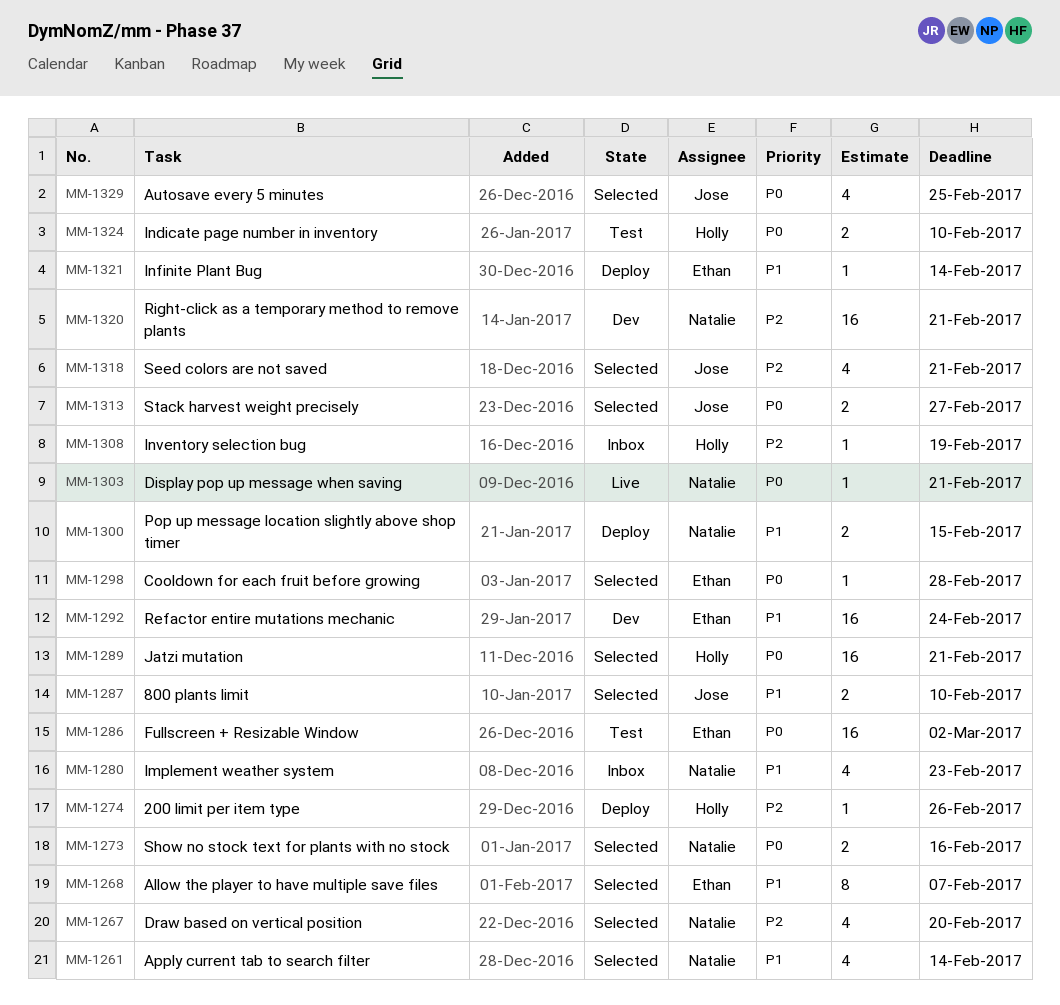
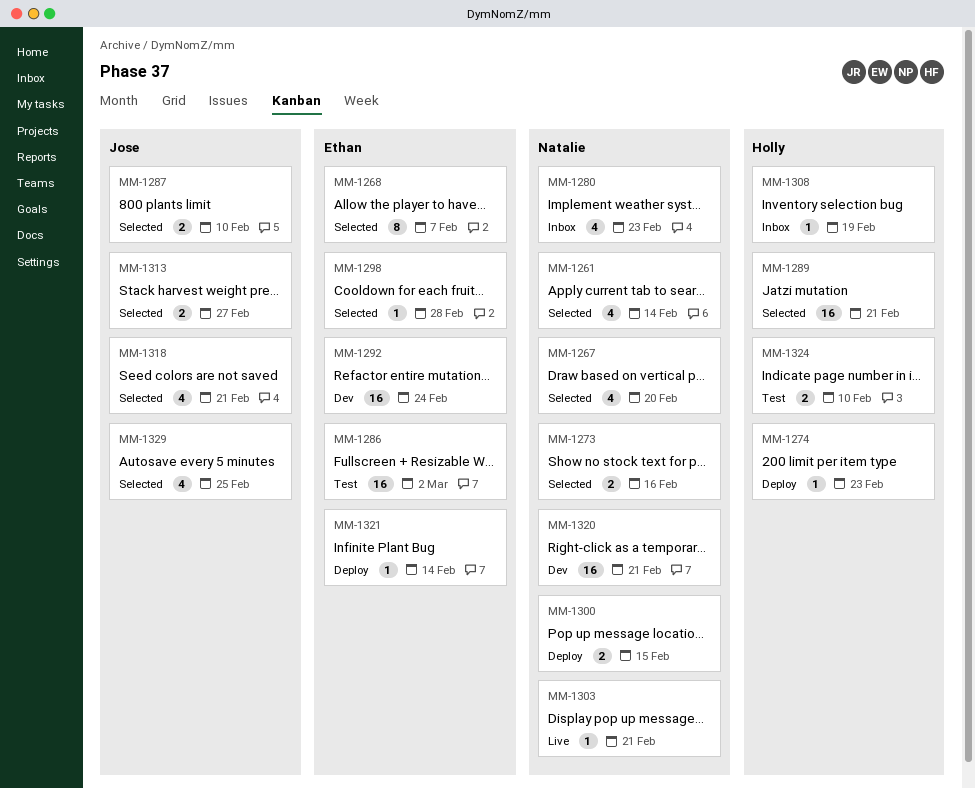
MM-1274, due: Feb 26 -> Feb 23

